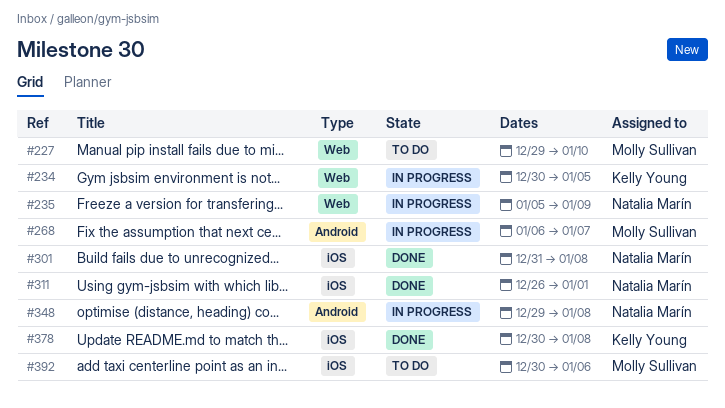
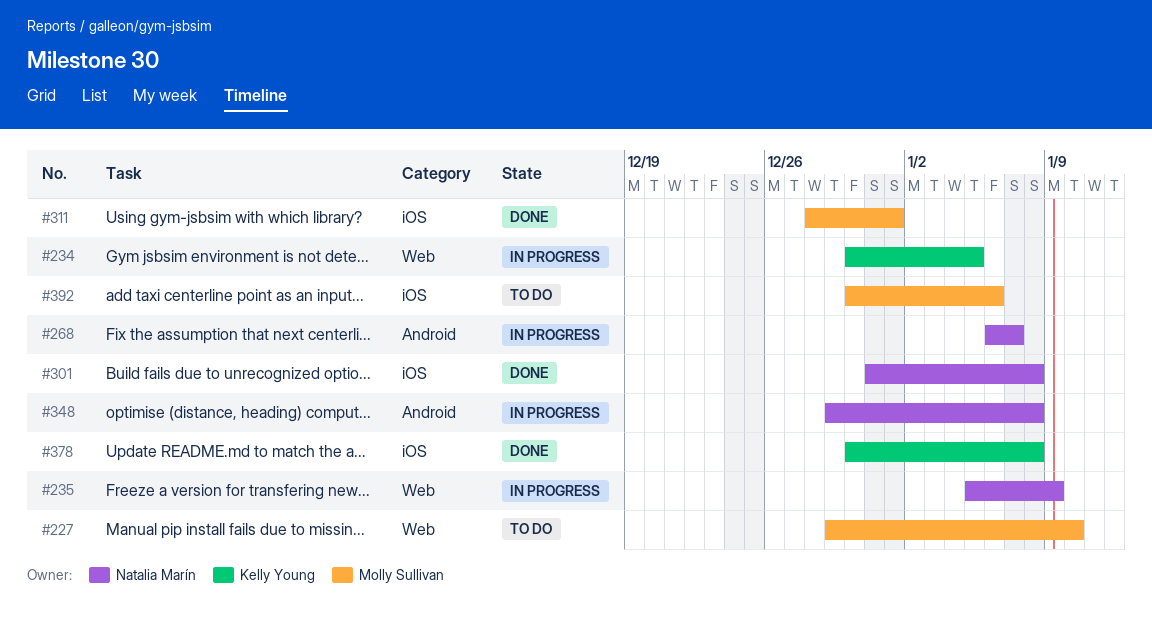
#268, owner: Molly Sullivan -> Natalia Marín
#311, owner: Natalia Marín -> Molly Sullivan
#311, start: Dec 26 -> Dec 28

